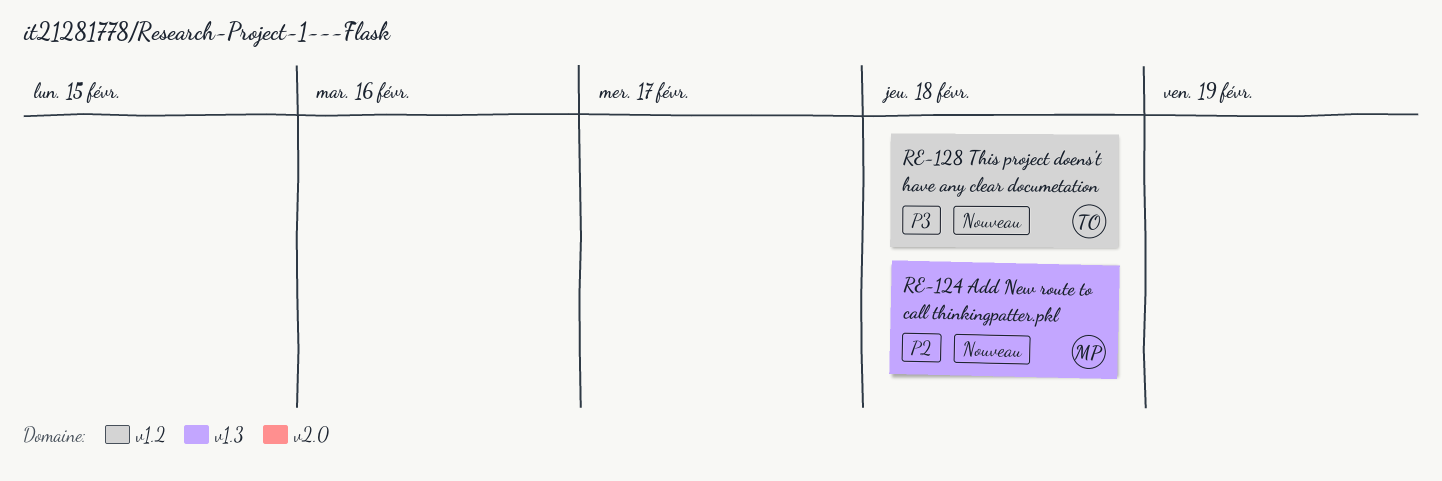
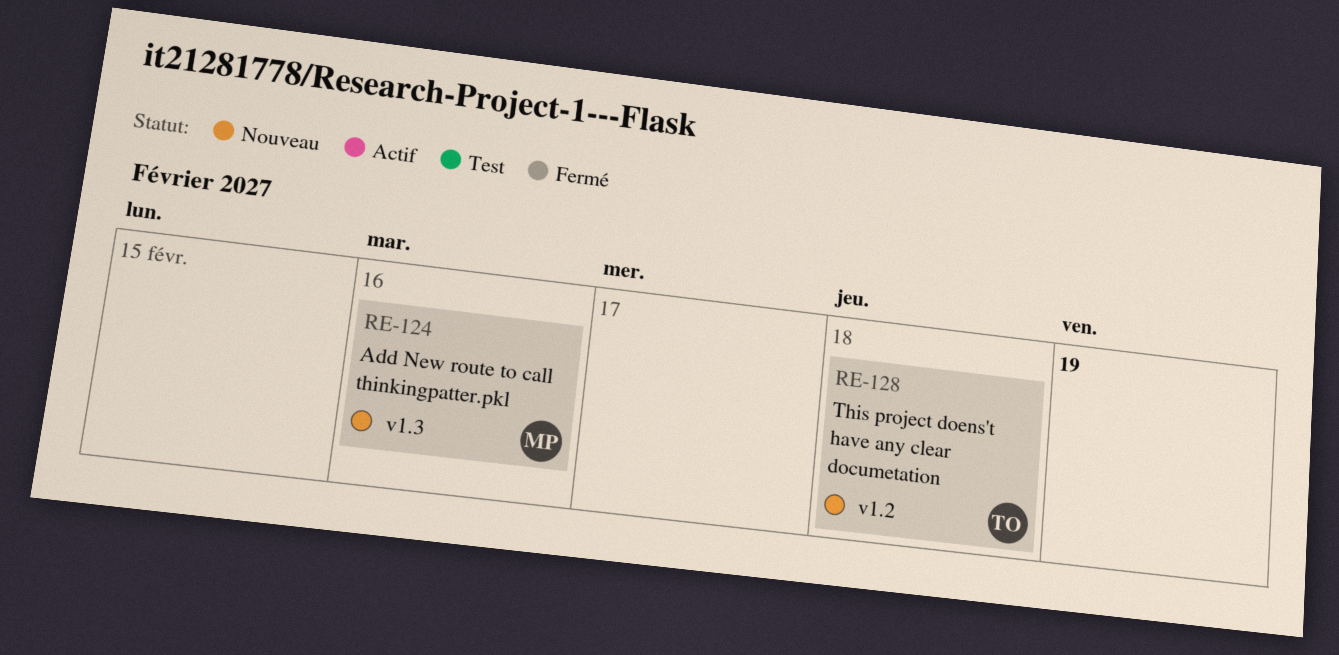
RE-124, due: Feb 18 -> Feb 16

